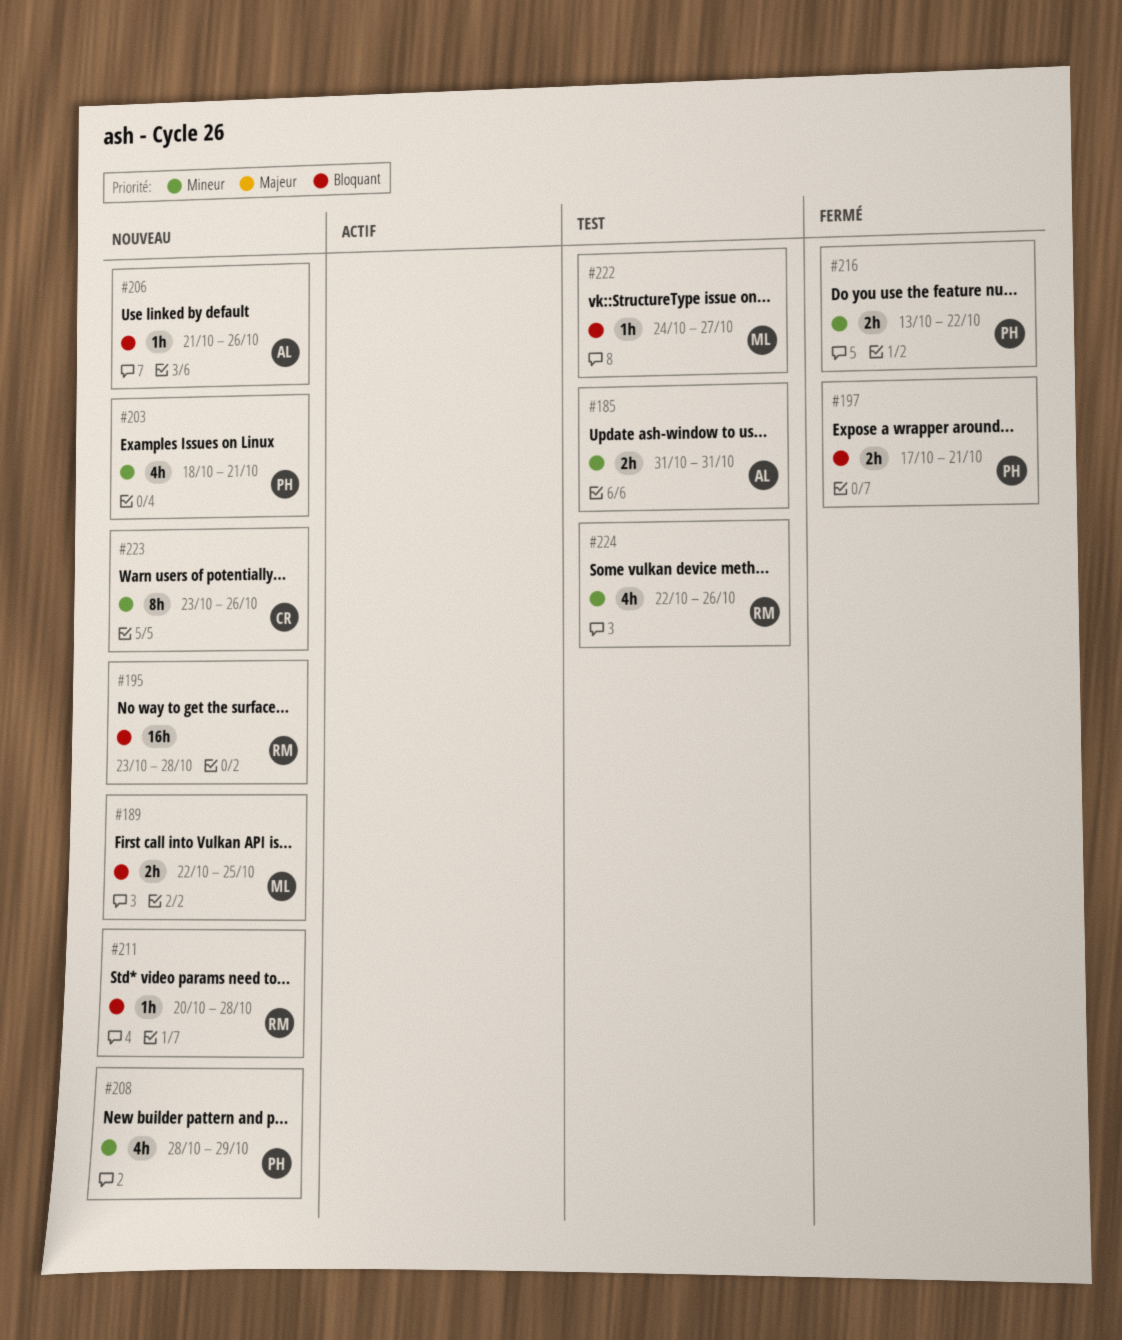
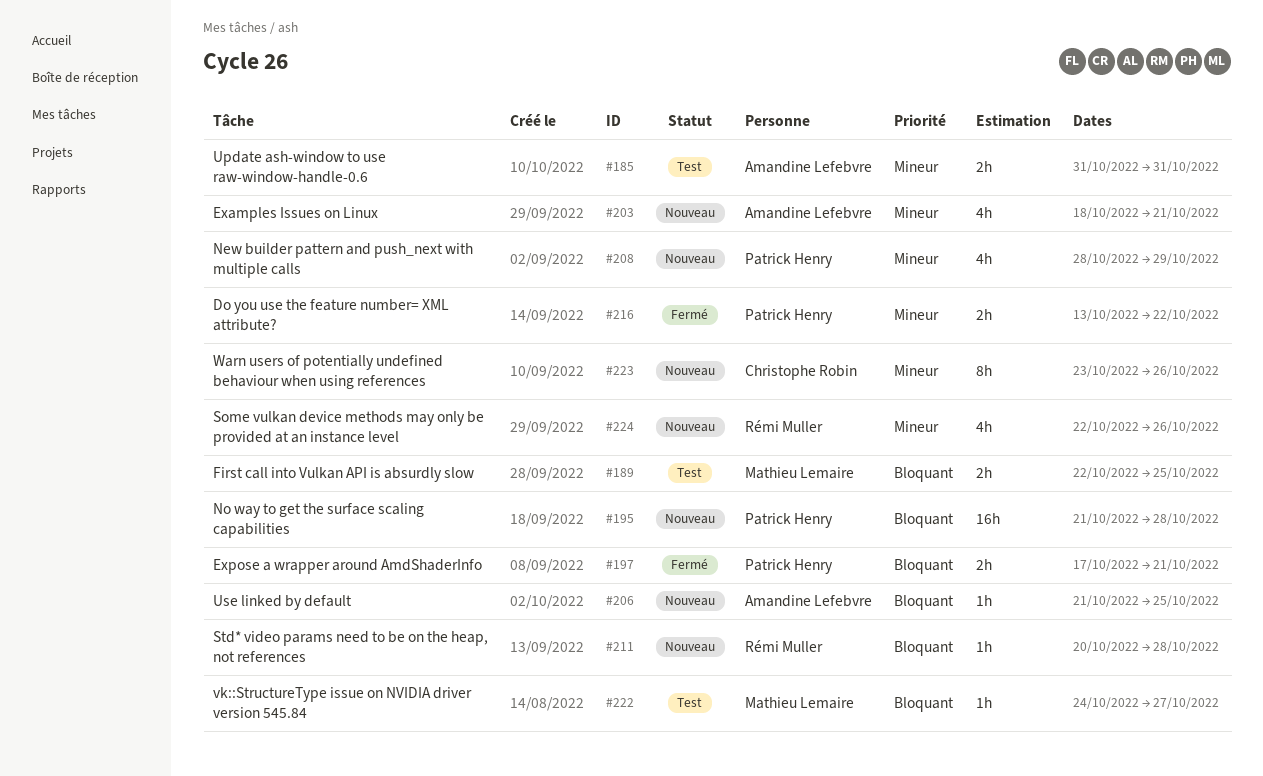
#189, status: Nouveau -> Test
#195, owner: Rémi Muller -> Patrick Henry
#195, start: Oct 23 -> Oct 21
#203, owner: Patrick Henry -> Amandine Lefebvre
#206, due: Oct 26 -> Oct 25
#224, status: Test -> Nouveau

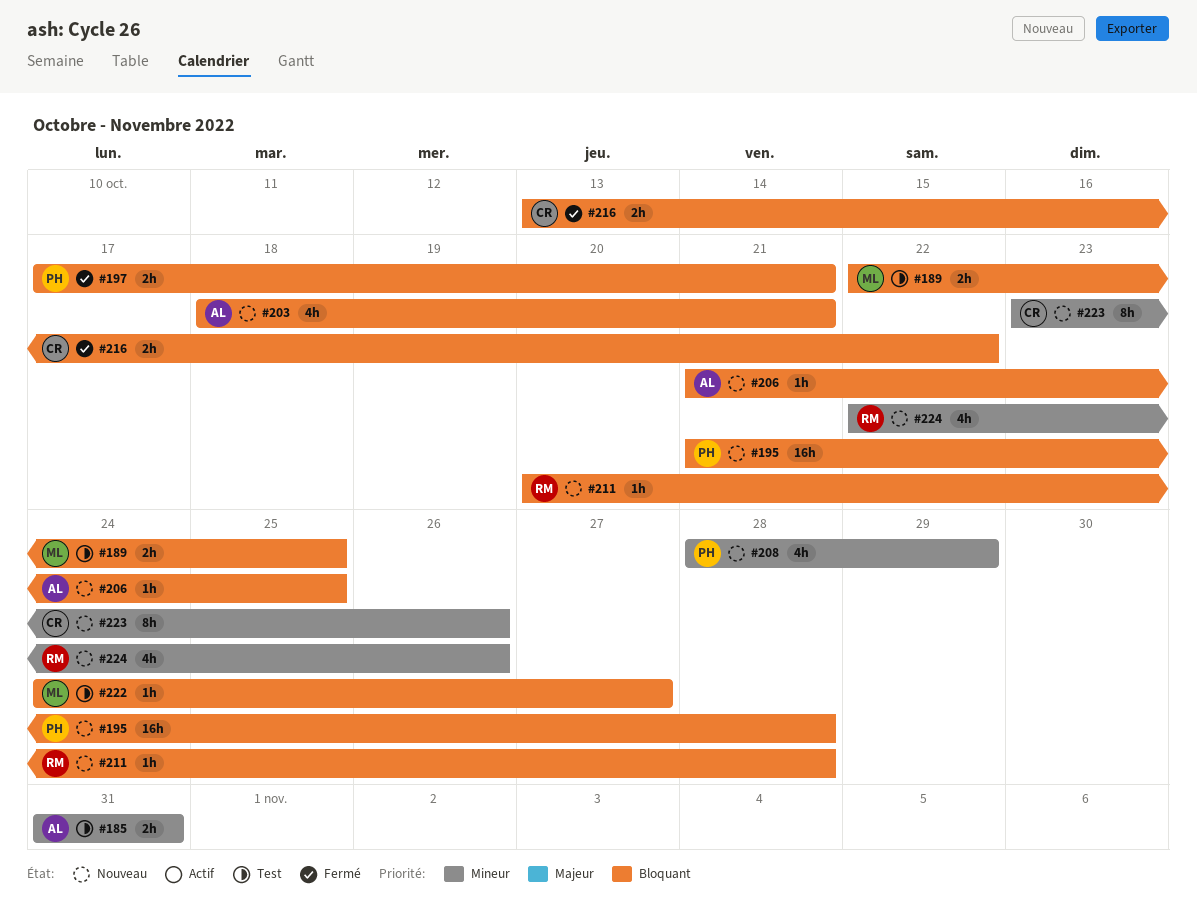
#203, priority: Mineur -> Bloquant
#216, owner: Patrick Henry -> Christophe Robin
#216, priority: Mineur -> Bloquant

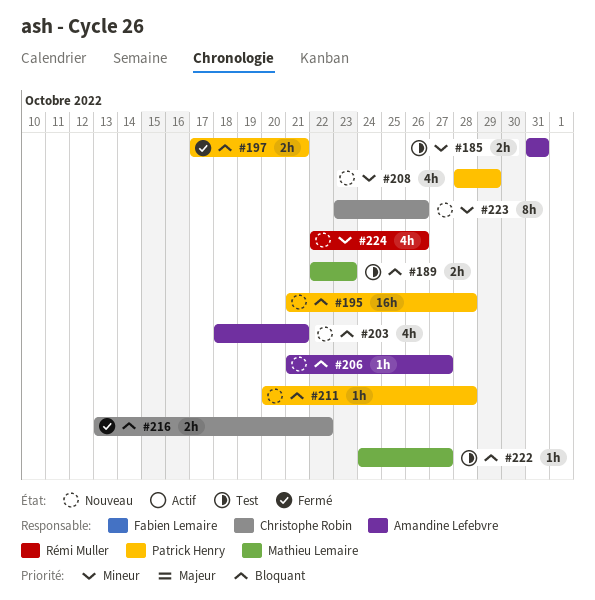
#189, due: Oct 25 -> Oct 23
#206, due: Oct 25 -> Oct 27
#211, owner: Rémi Muller -> Patrick Henry

